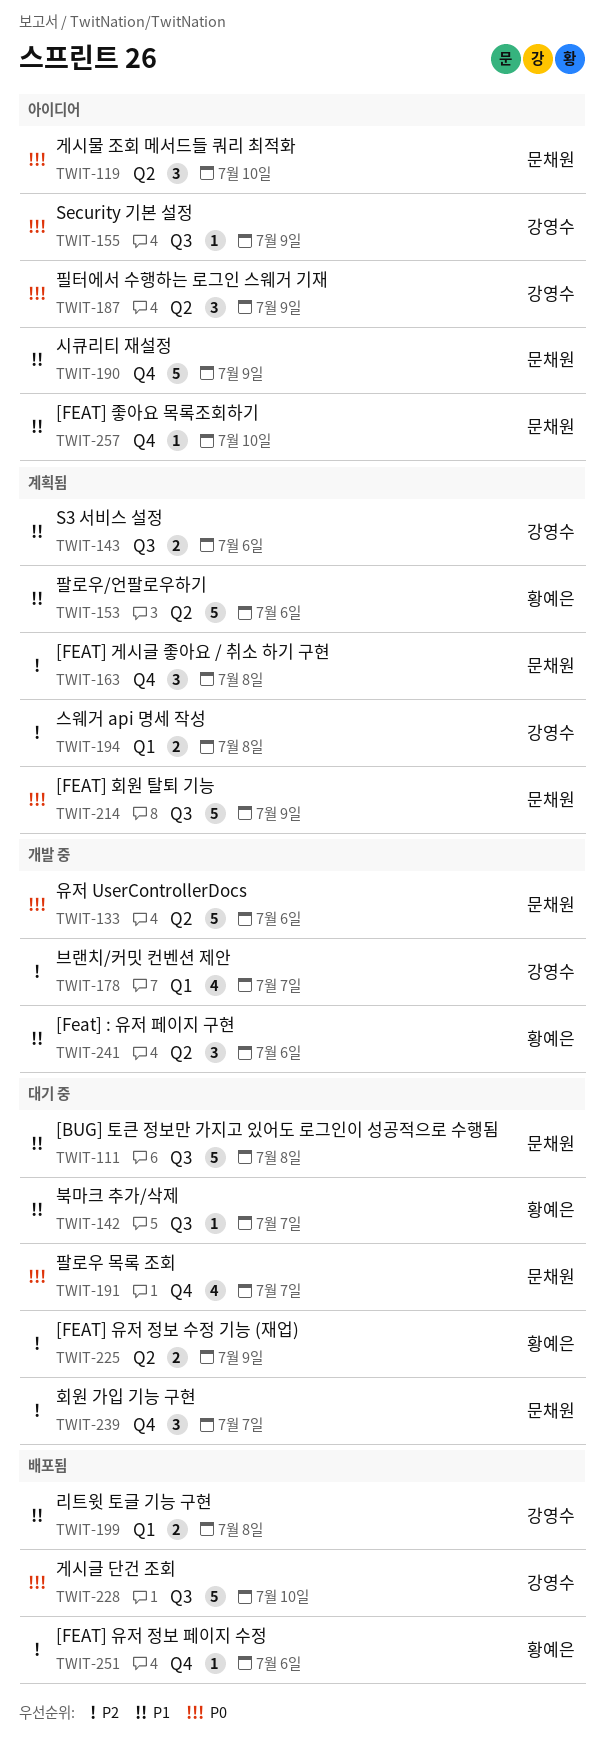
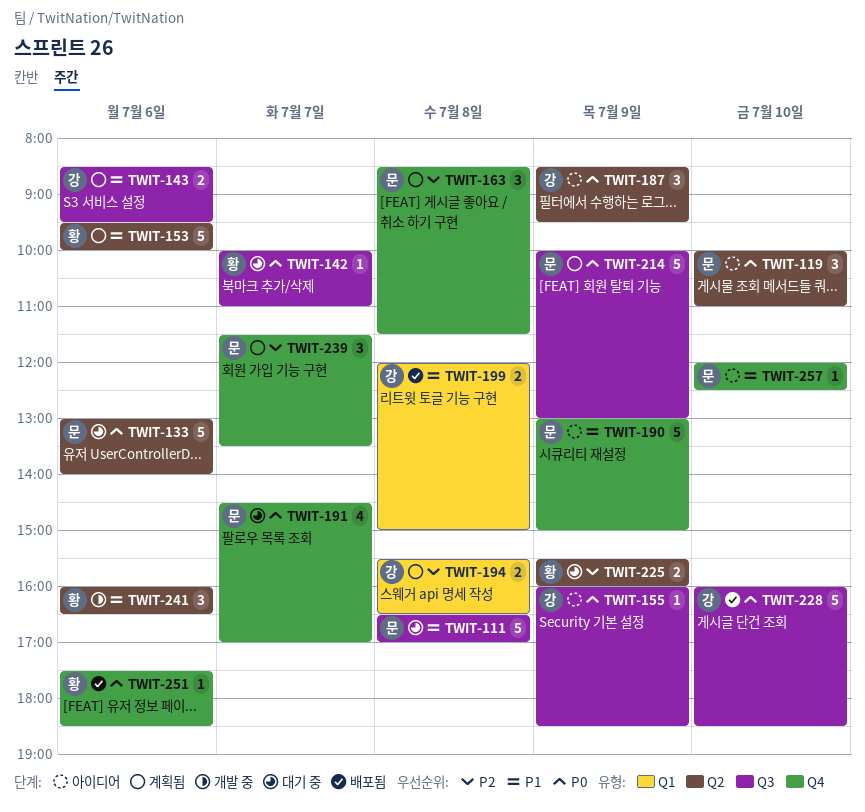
TWIT-133, status: 개발 중 -> 대기 중
TWIT-142, priority: P1 -> P0
TWIT-178: present -> none
TWIT-239, status: 대기 중 -> 계획됨
TWIT-251, priority: P2 -> P0

